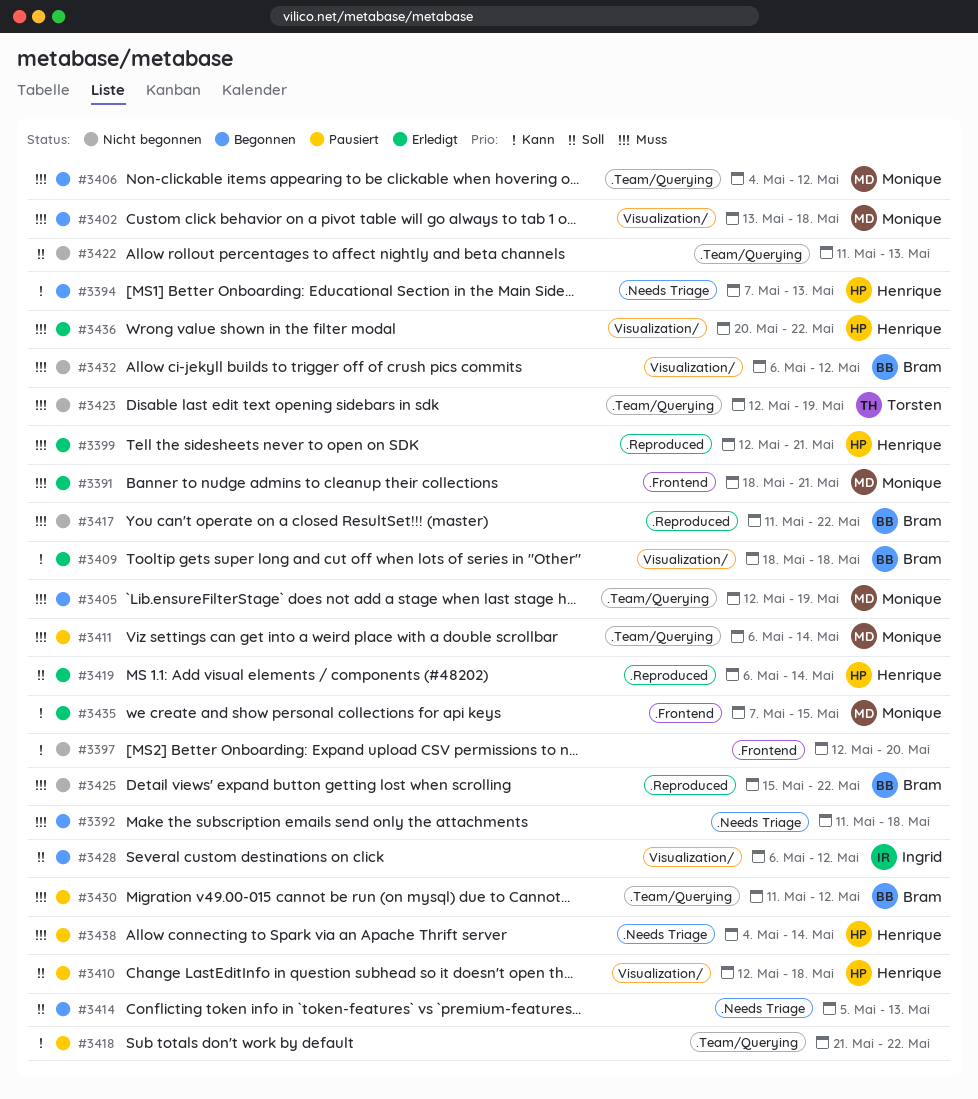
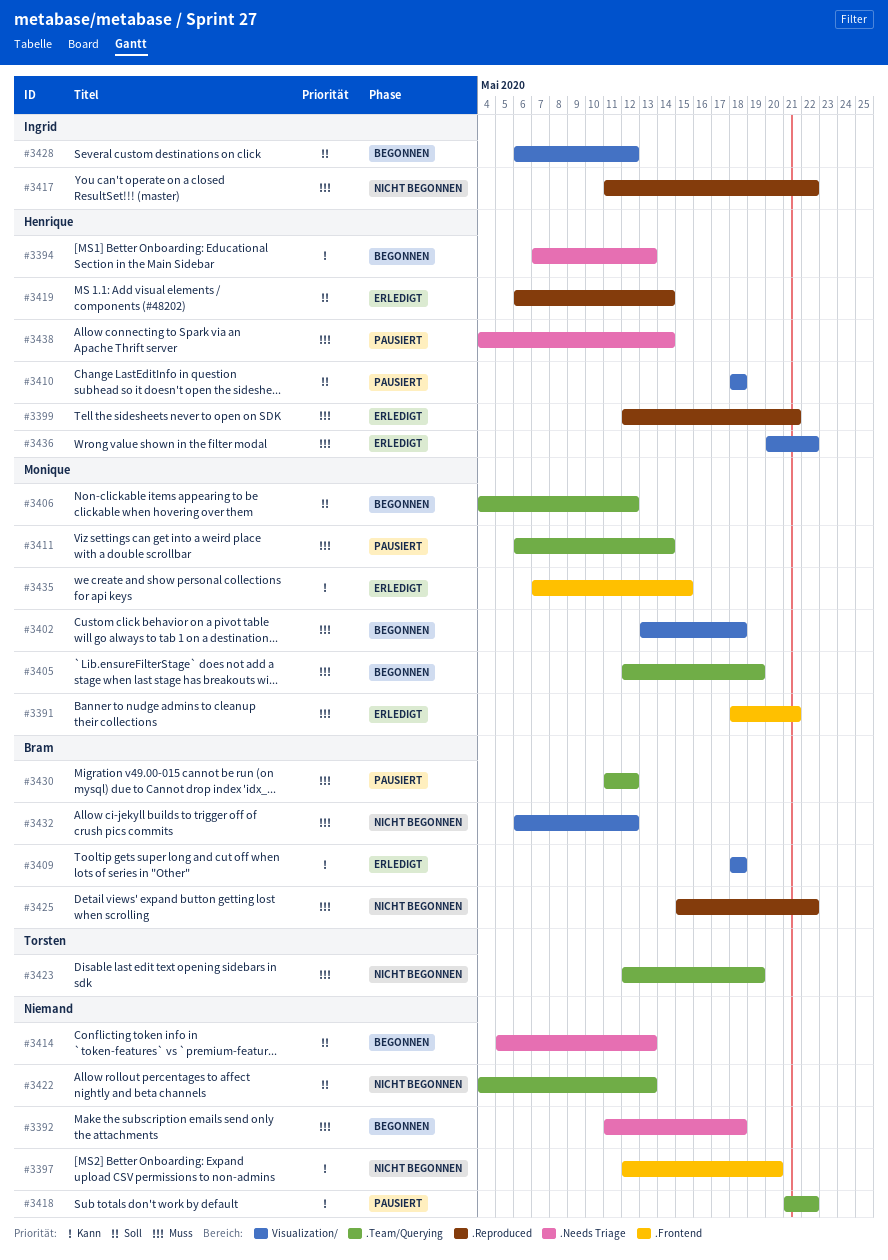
#3406, priority: Muss -> Soll
#3410, start: May 12 -> May 18
#3417, owner: Bram -> Ingrid
#3422, start: May 11 -> May 4

